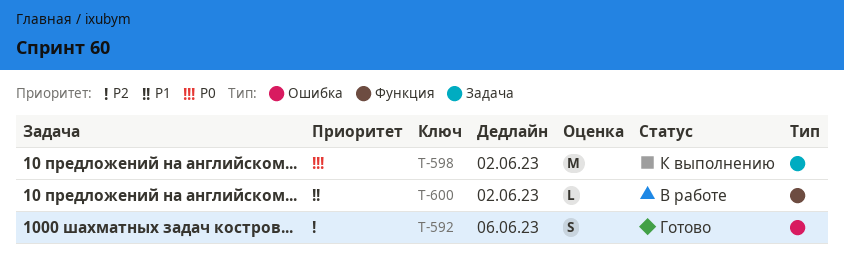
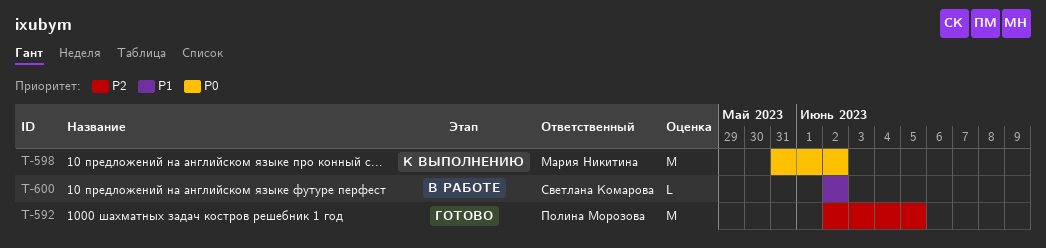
T-592, estimate: S -> M
T-592, due: Jun 6 -> Jun 5

